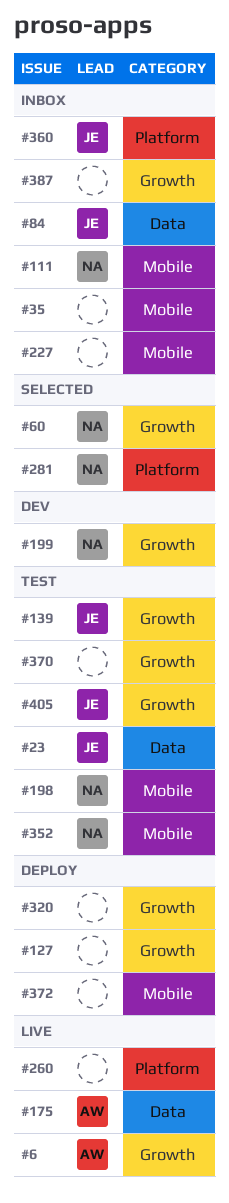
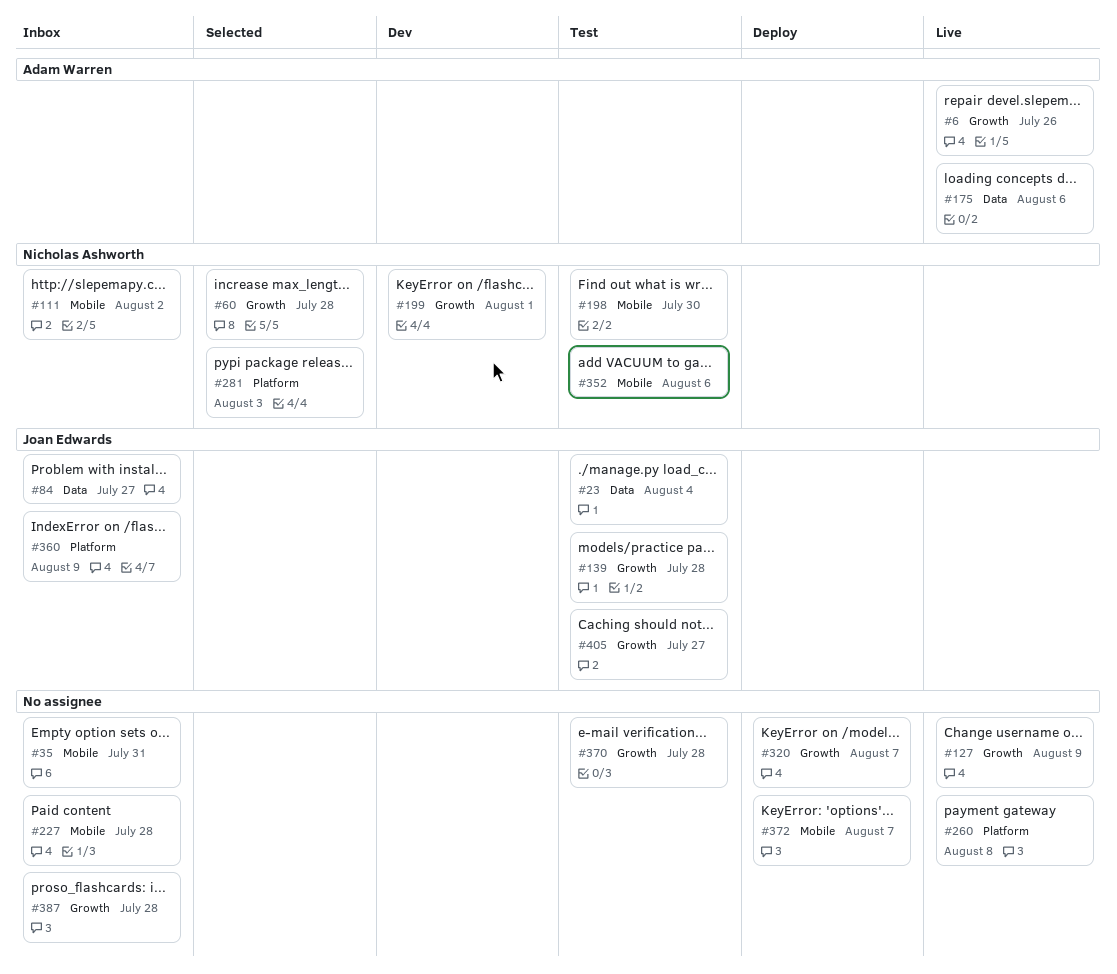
#127, status: Deploy -> Live

